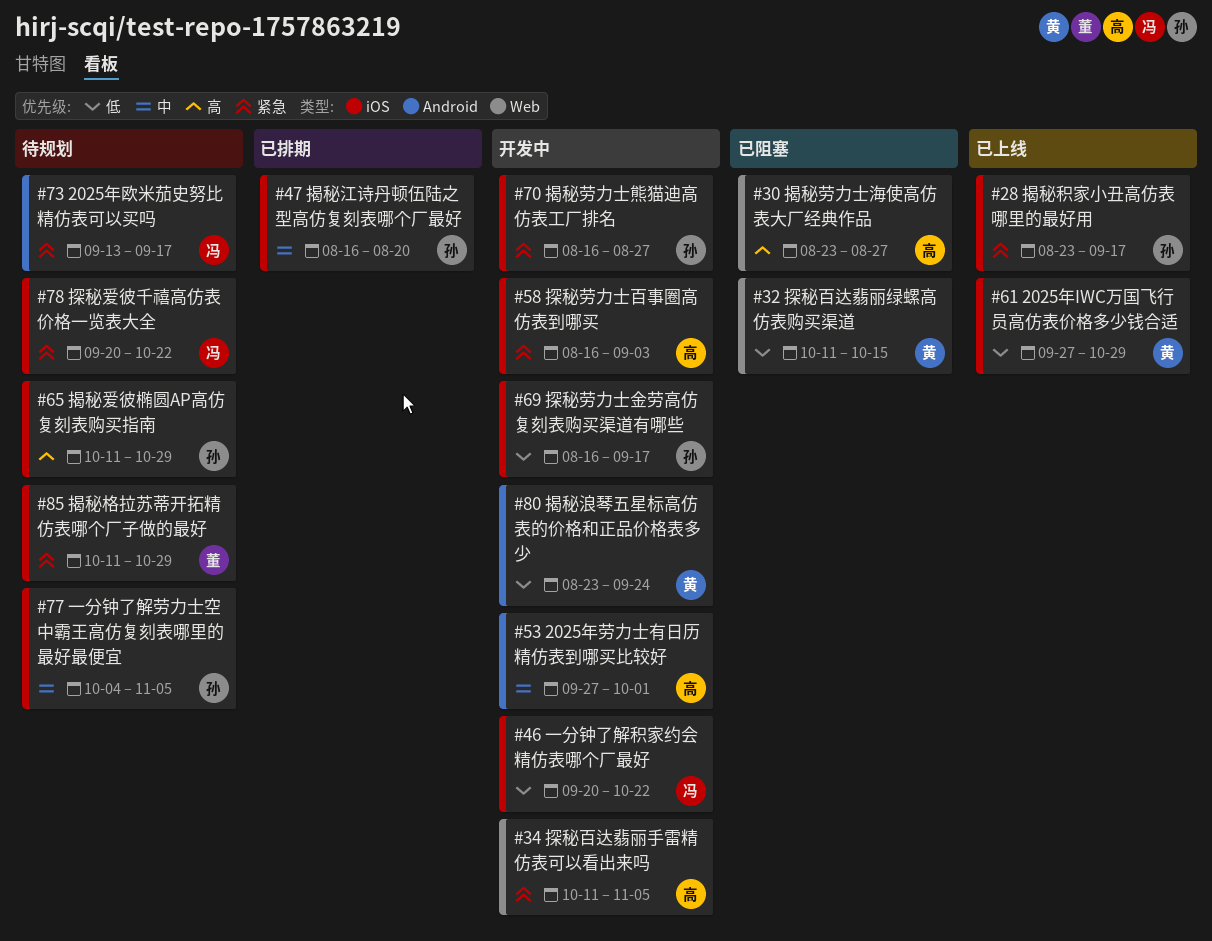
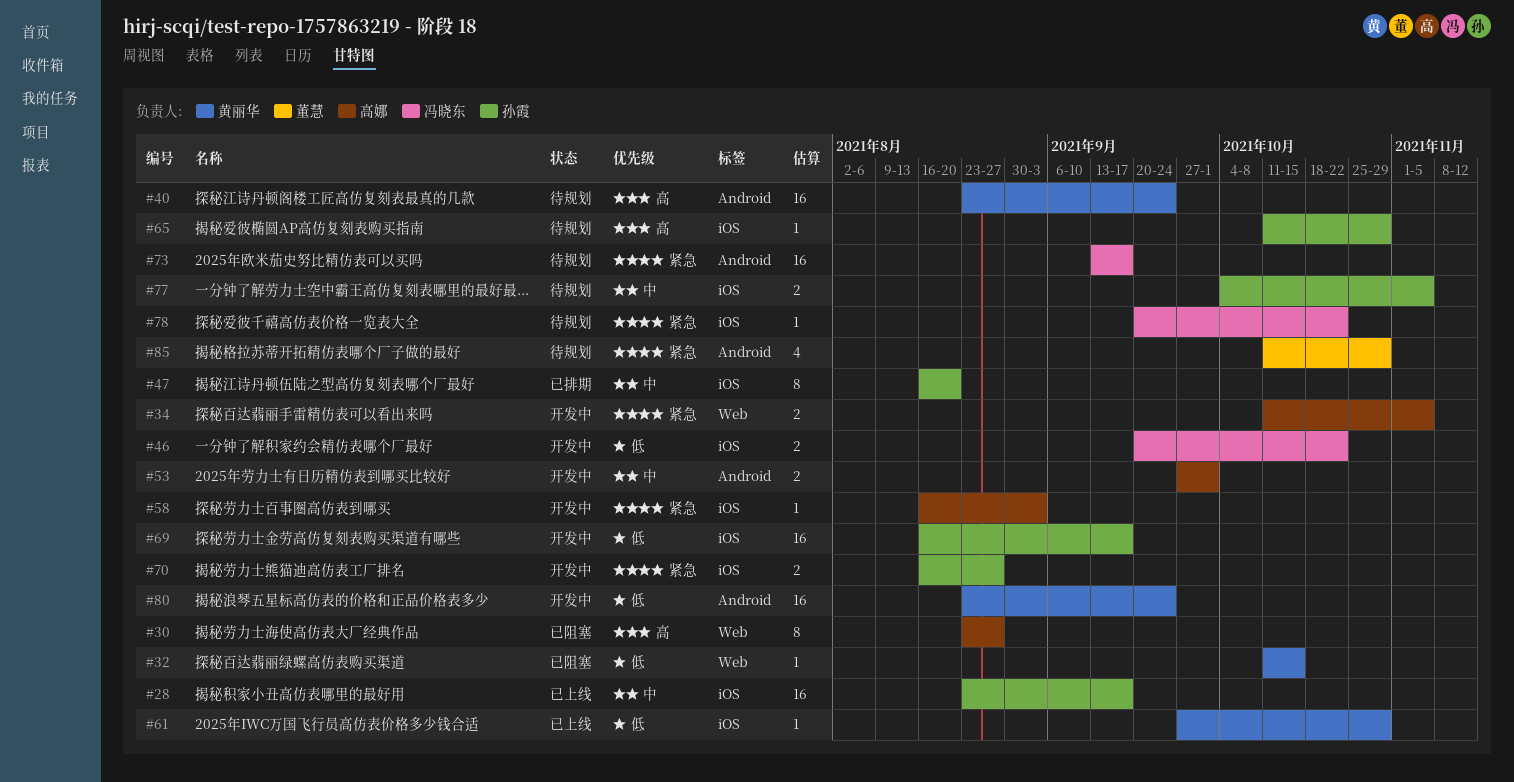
#28, priority: 紧急 -> 中
#40: none -> present
#85, label: iOS -> Android

